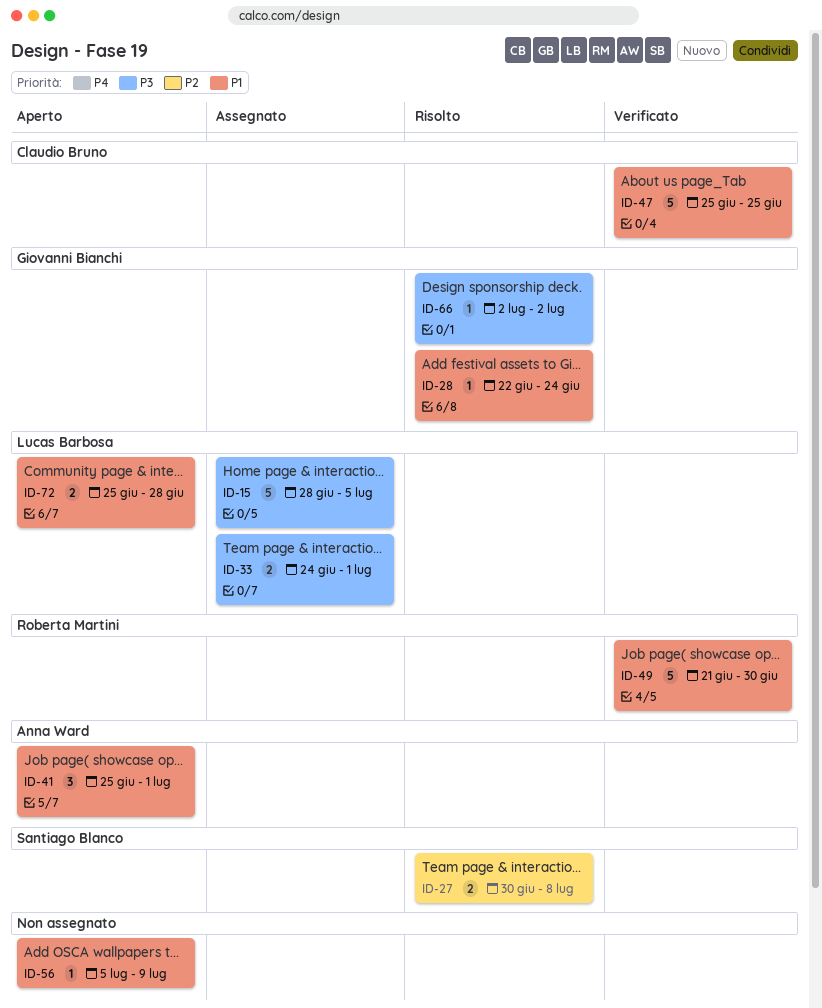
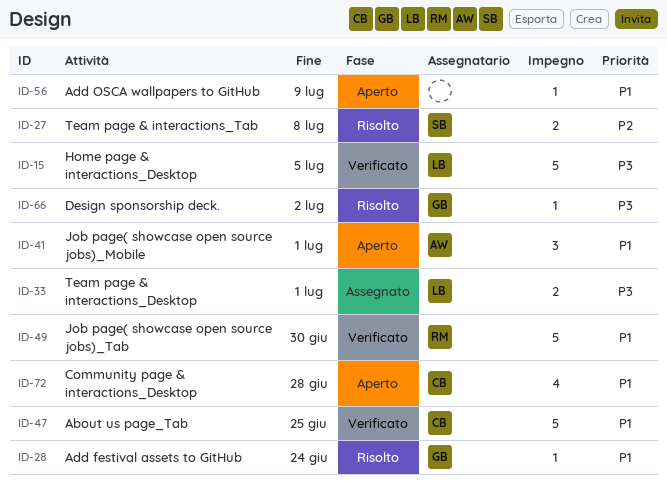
ID-15, status: Assegnato -> Verificato
ID-72, owner: Lucas Barbosa -> Claudio Bruno
ID-72, estimate: 2 -> 4

